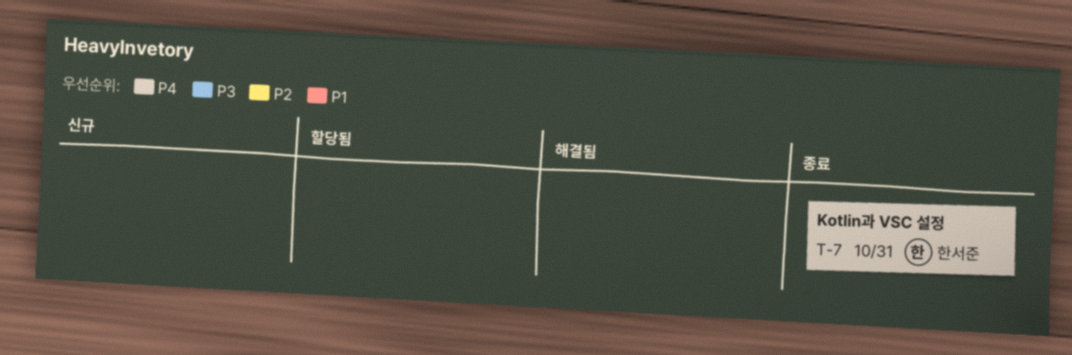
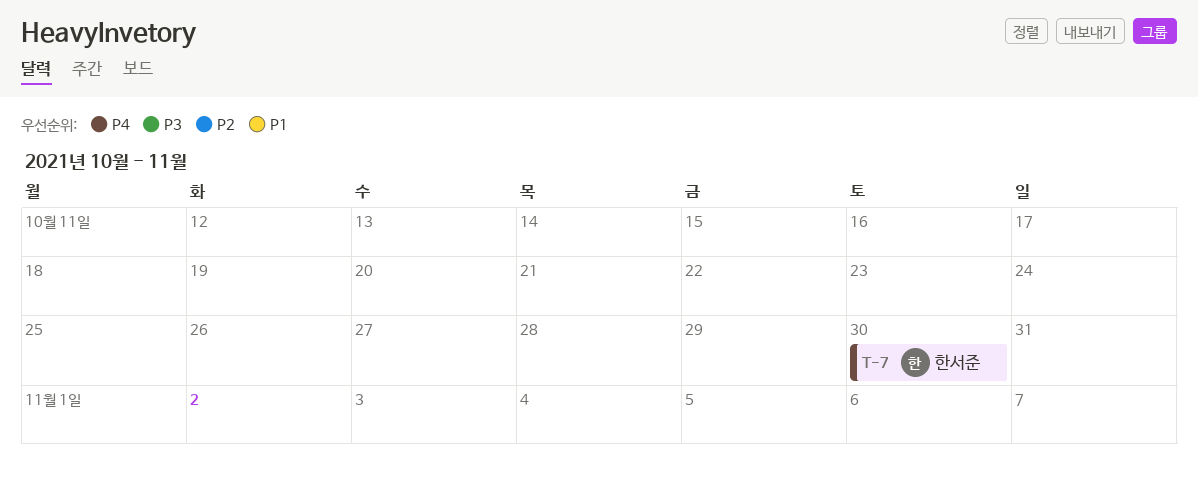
T-7, due: Oct 31 -> Oct 30

